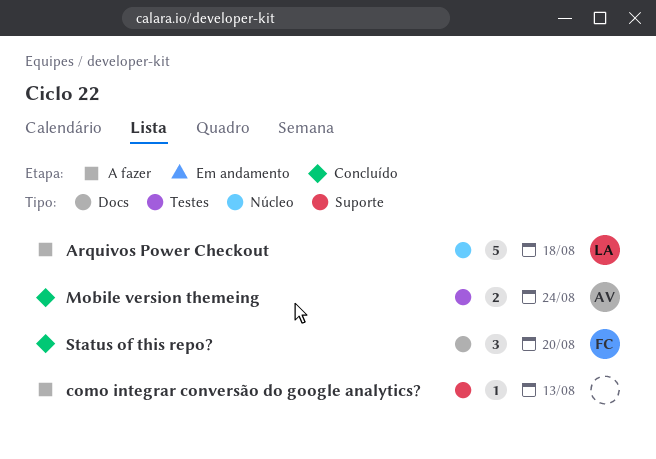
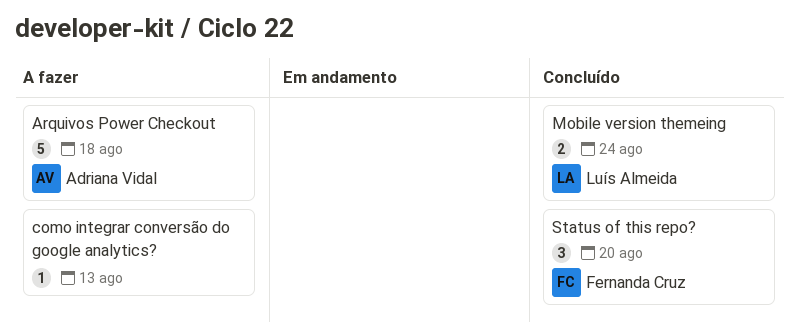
Arquivos Power Checkout, owner: Luís Almeida -> Adriana Vidal
Mobile version themeing, owner: Adriana Vidal -> Luís Almeida

